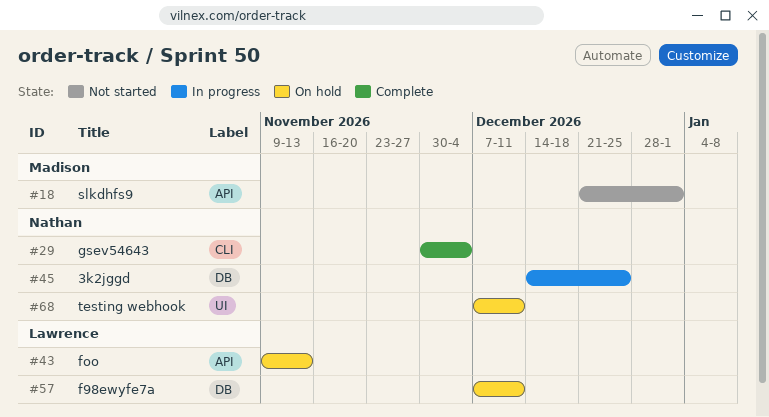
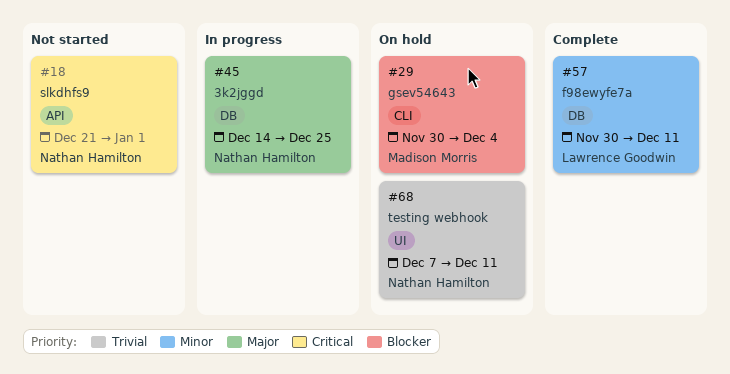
#18, owner: Madison Morris -> Nathan Hamilton
#29, status: Complete -> On hold
#29, owner: Nathan Hamilton -> Madison Morris
#43: present -> none
#57, status: On hold -> Complete
#57, start: Dec 7 -> Nov 30

